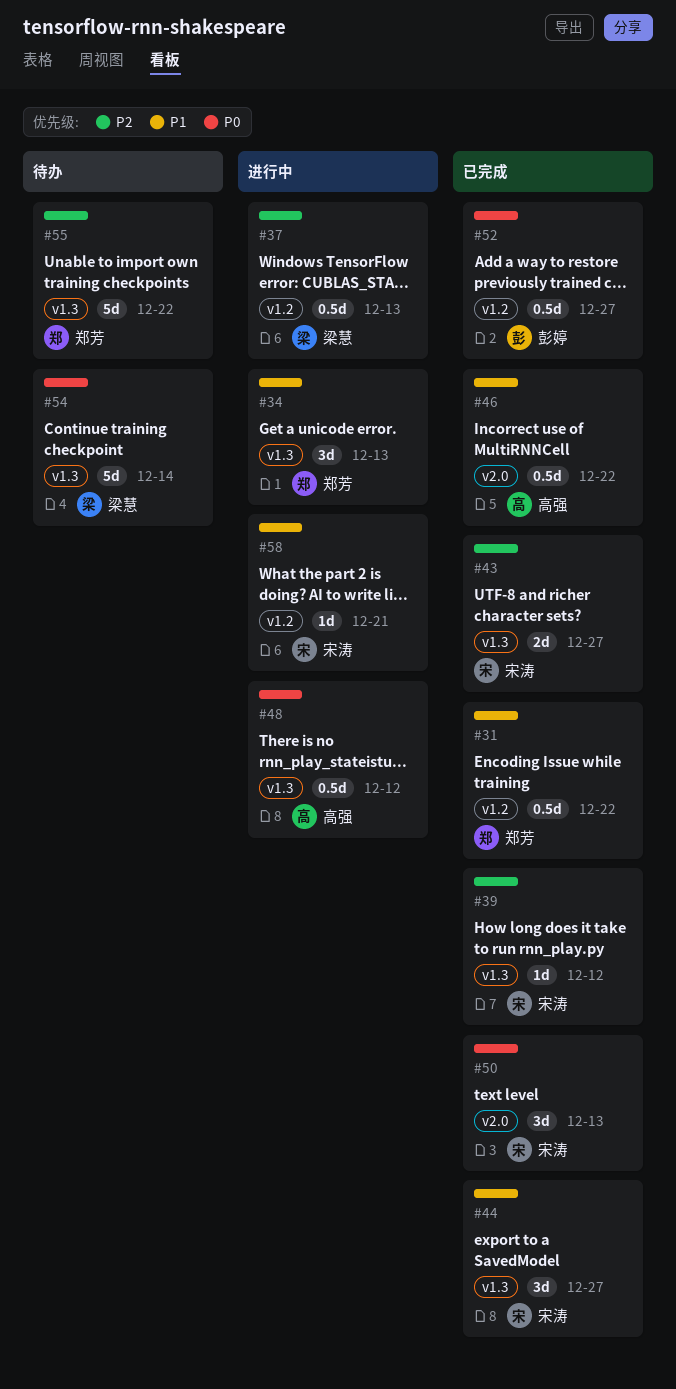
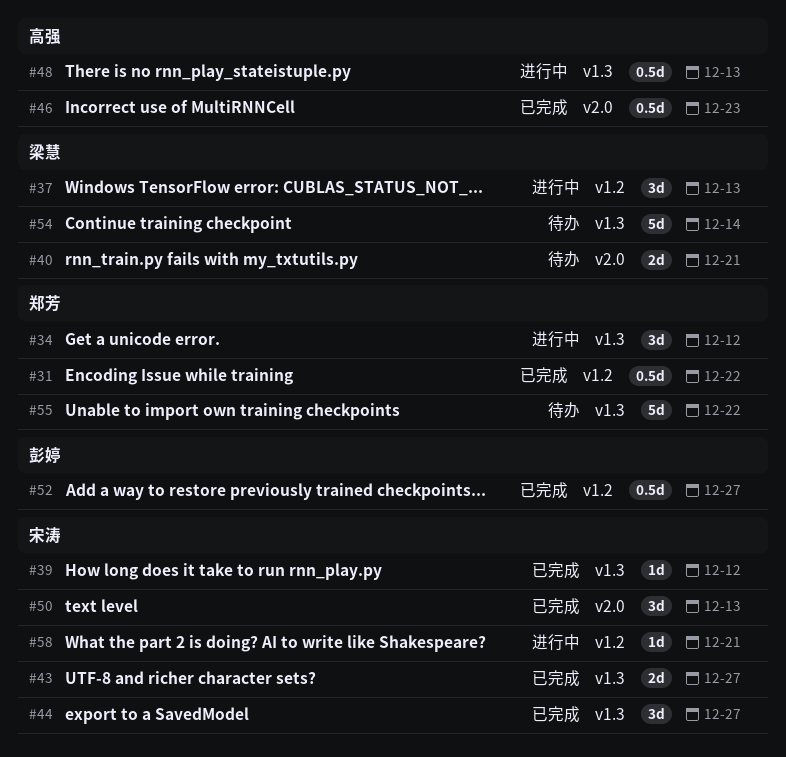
#34, due: Dec 13 -> Dec 12
#37, estimate: 0.5d -> 3d
#40: none -> present
#46, due: Dec 22 -> Dec 23
#48, due: Dec 12 -> Dec 13

